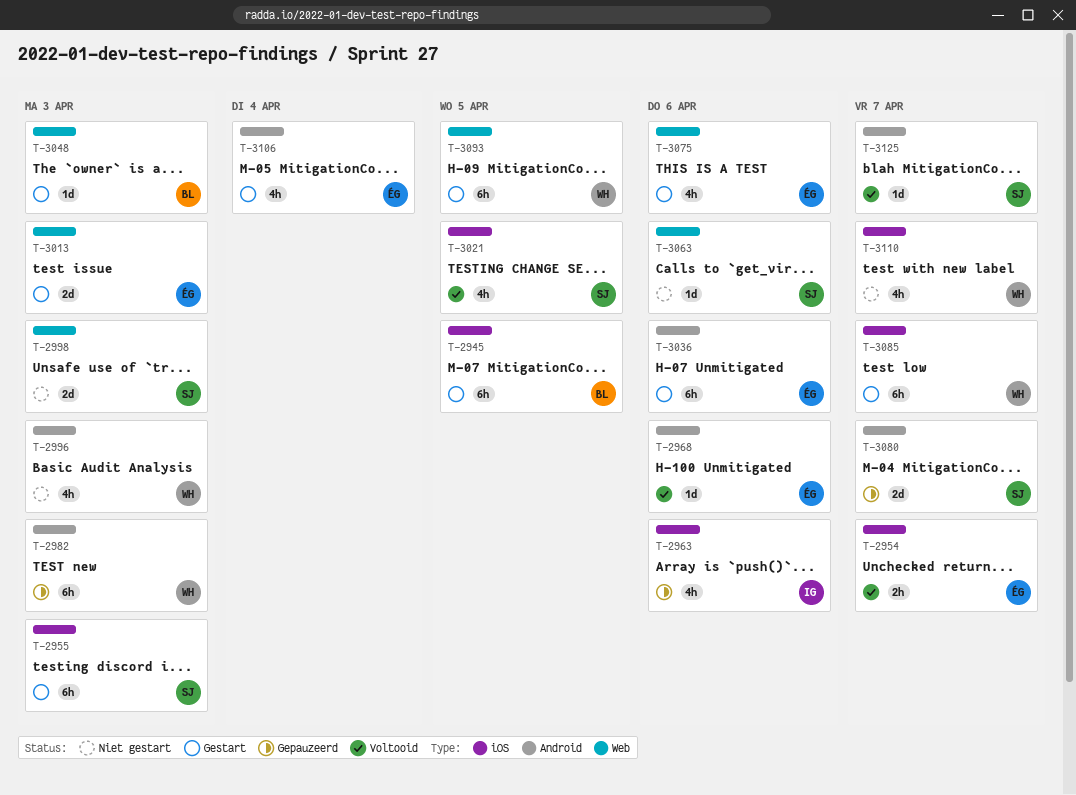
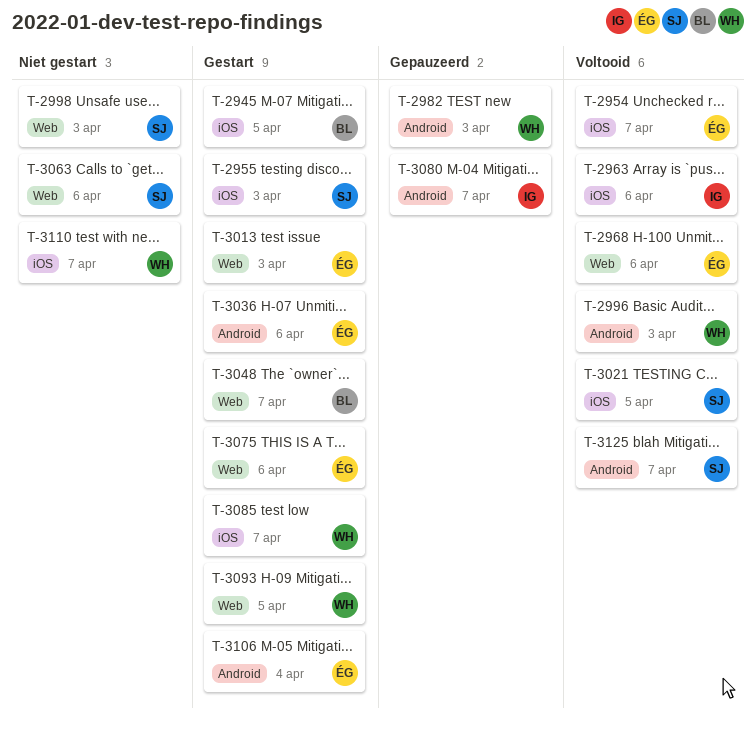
T-2963, status: Gepauzeerd -> Voltooid
T-2968, label: Android -> Web
T-2996, status: Niet gestart -> Voltooid
T-3048, due: Apr 3 -> Apr 7
T-3080, owner: SJ -> IG

